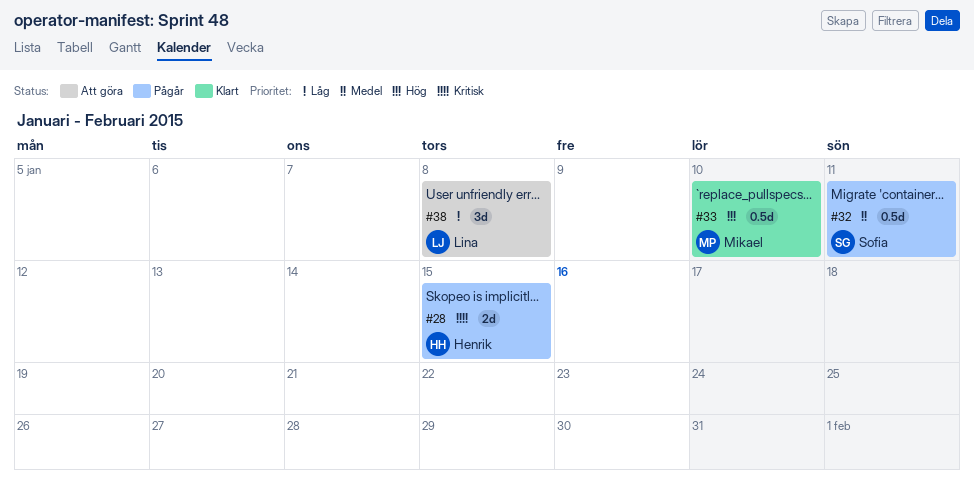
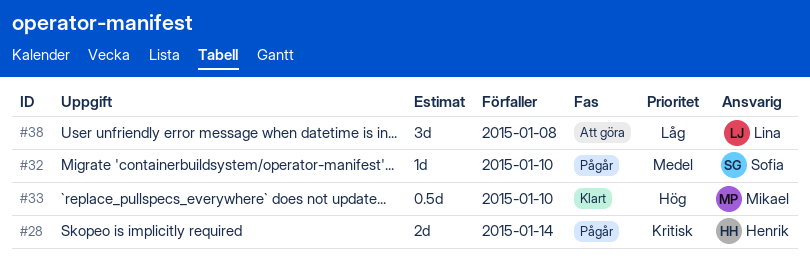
#28, due: Jan 15 -> Jan 14
#32, estimate: 0.5d -> 1d
#32, due: Jan 11 -> Jan 10

